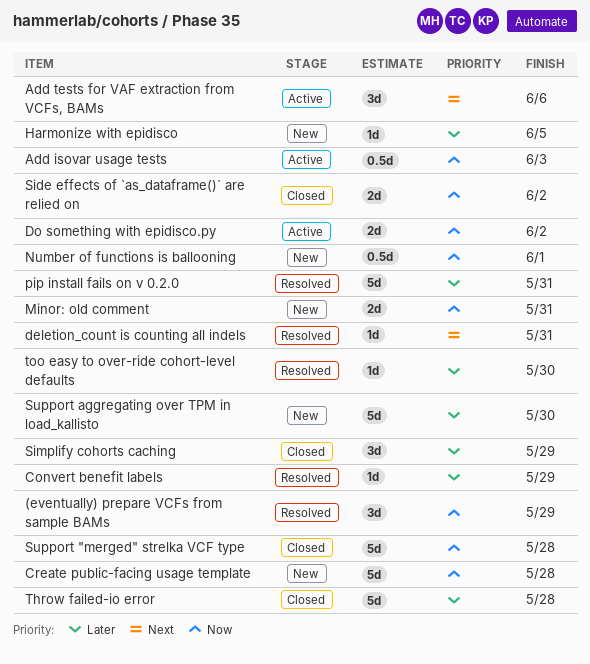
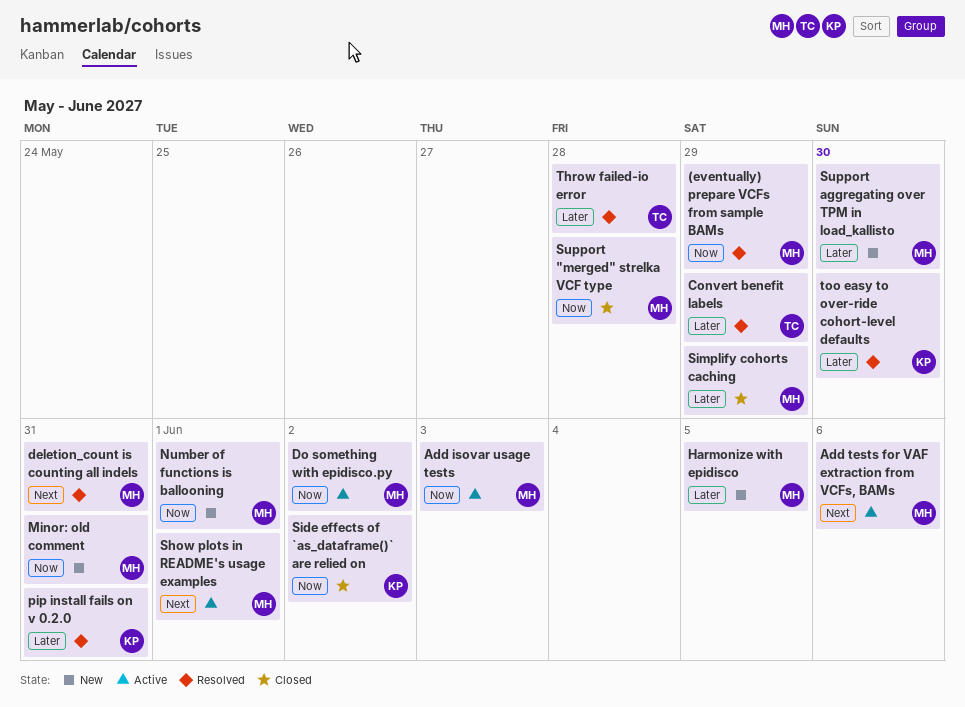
Create public-facing usage template: present -> none
Show plots in README's usage examples: none -> present
Throw failed-io error, status: Closed -> Resolved

